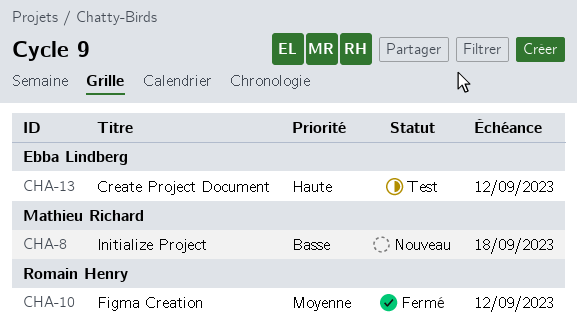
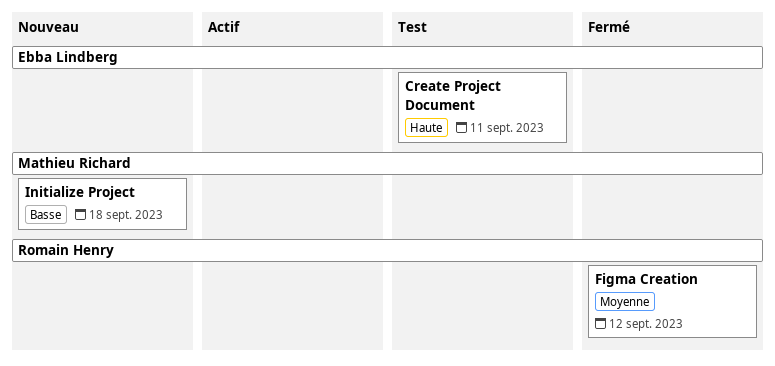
Create Project Document, due: Sep 12 -> Sep 11

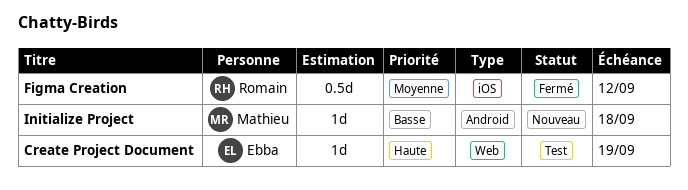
Create Project Document, due: Sep 11 -> Sep 19

